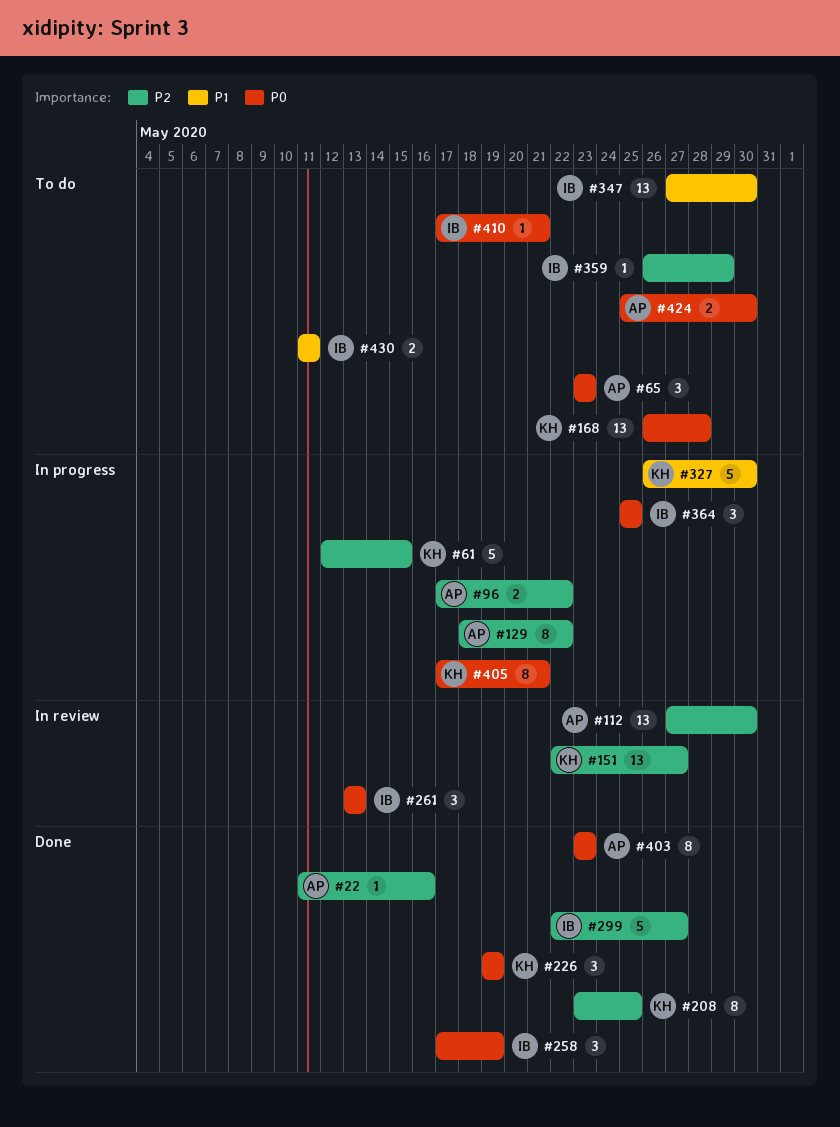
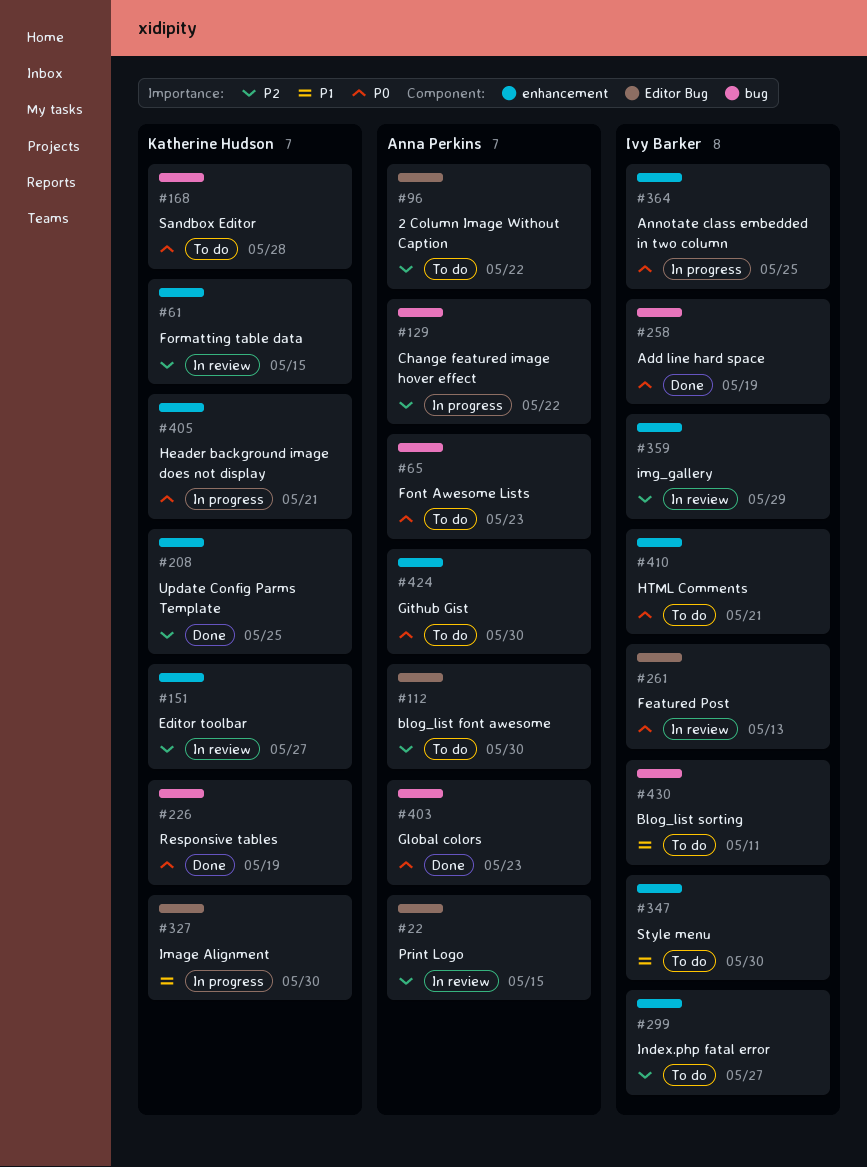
#22, status: Done -> In review
#22, due: May 16 -> May 15
#61, status: In progress -> In review
#96, status: In progress -> To do
#112, status: In review -> To do
#299, status: Done -> To do
#359, status: To do -> In review

